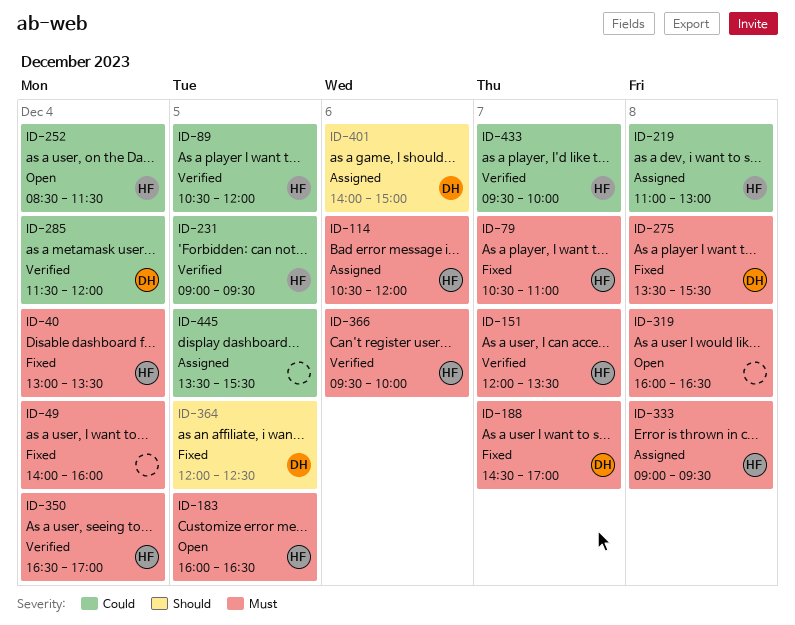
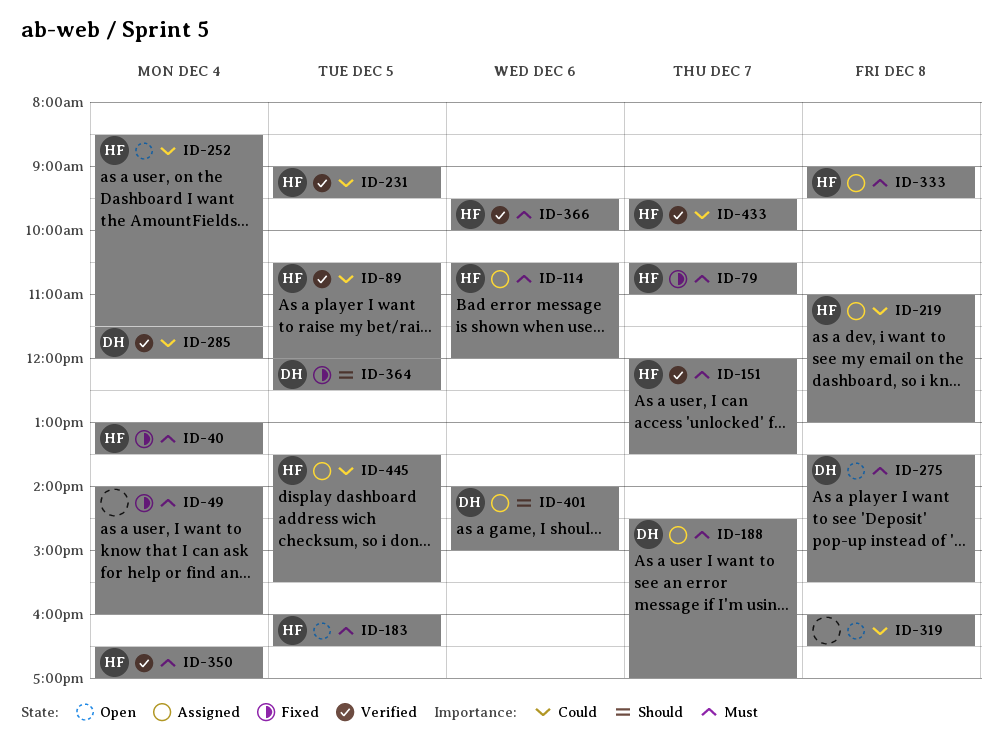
ID-188, status: Fixed -> Assigned
ID-275, status: Fixed -> Open
ID-319, priority: Must -> Could
ID-445, owner: none -> HF

